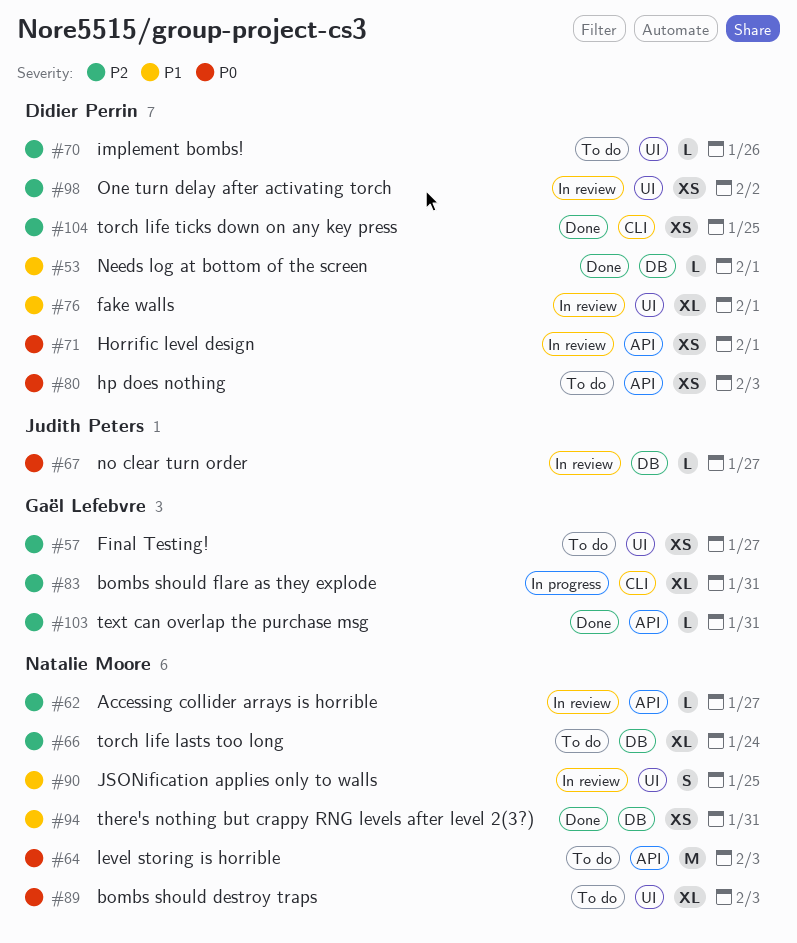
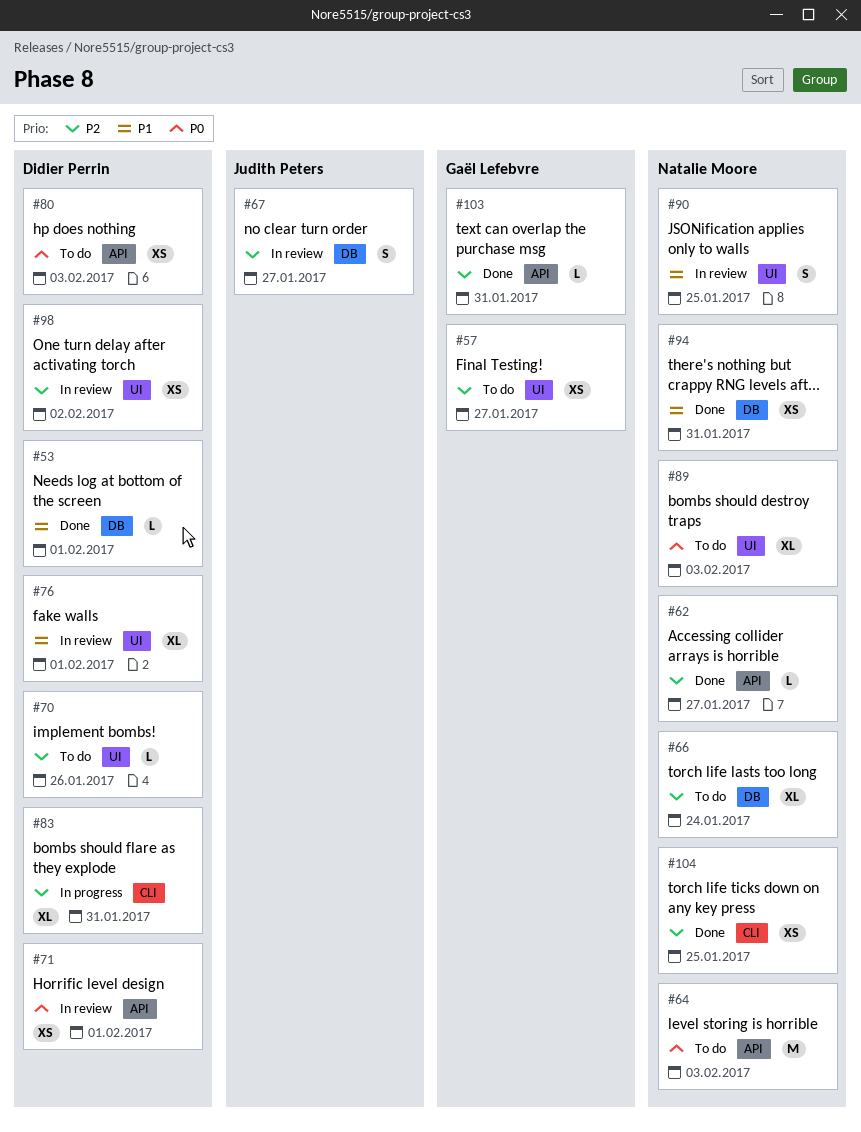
#62, status: In review -> Done
#67, priority: P0 -> P2
#67, estimate: L -> S
#83, owner: Gaël Lefebvre -> Didier Perrin
#104, owner: Didier Perrin -> Natalie Moore

